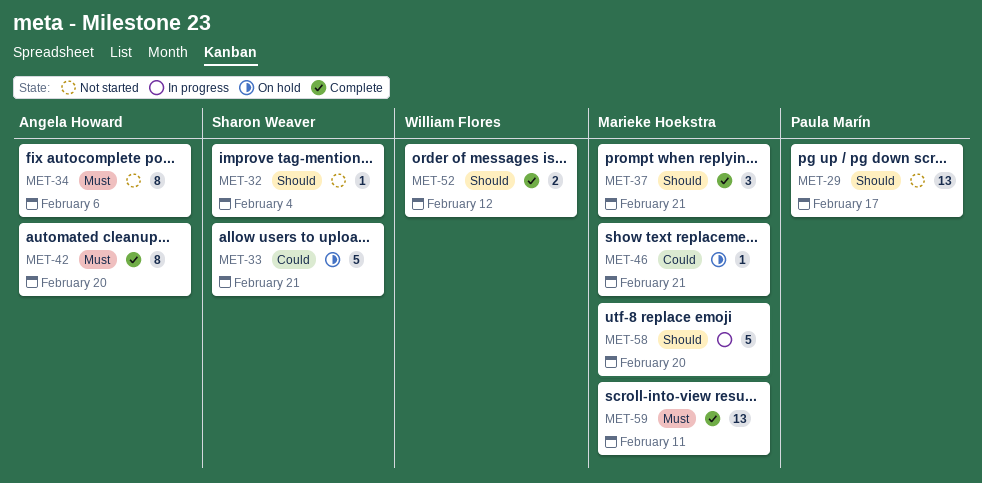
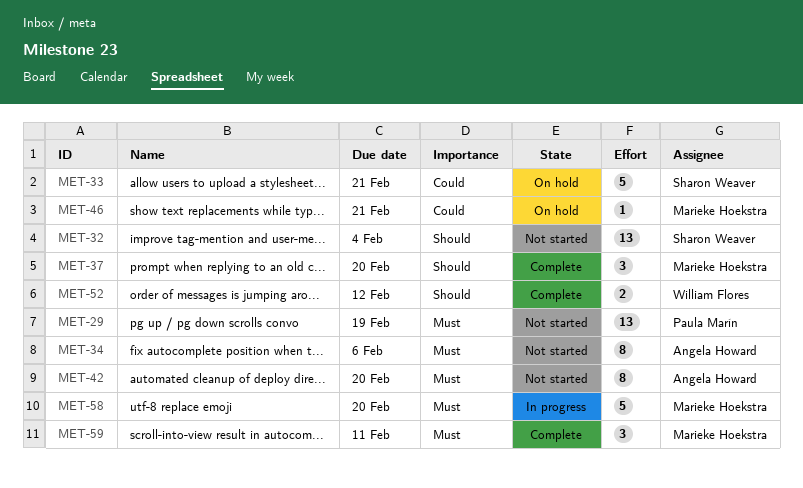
MET-29, priority: Should -> Must
MET-29, due: Feb 17 -> Feb 19
MET-32, estimate: 1 -> 13
MET-37, due: Feb 21 -> Feb 20
MET-42, status: Complete -> Not started
MET-58, priority: Should -> Must
MET-59, estimate: 13 -> 3

